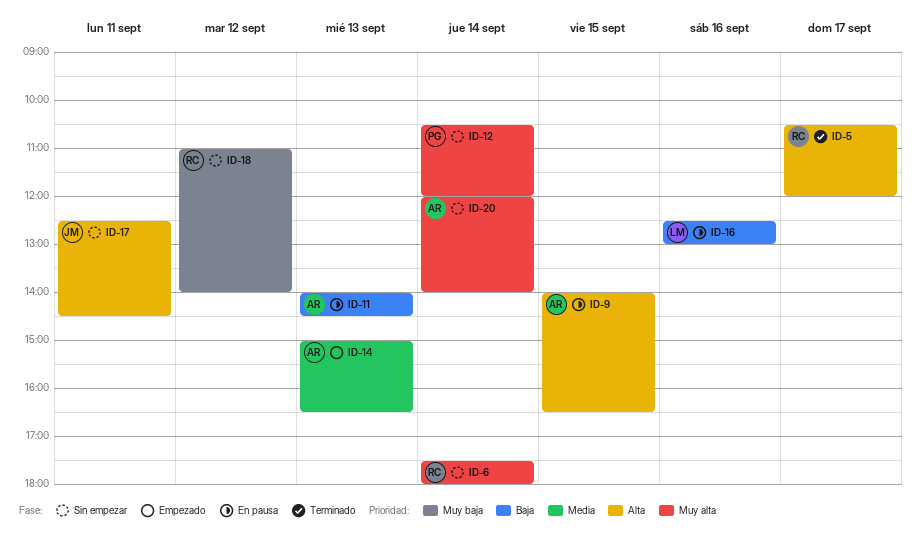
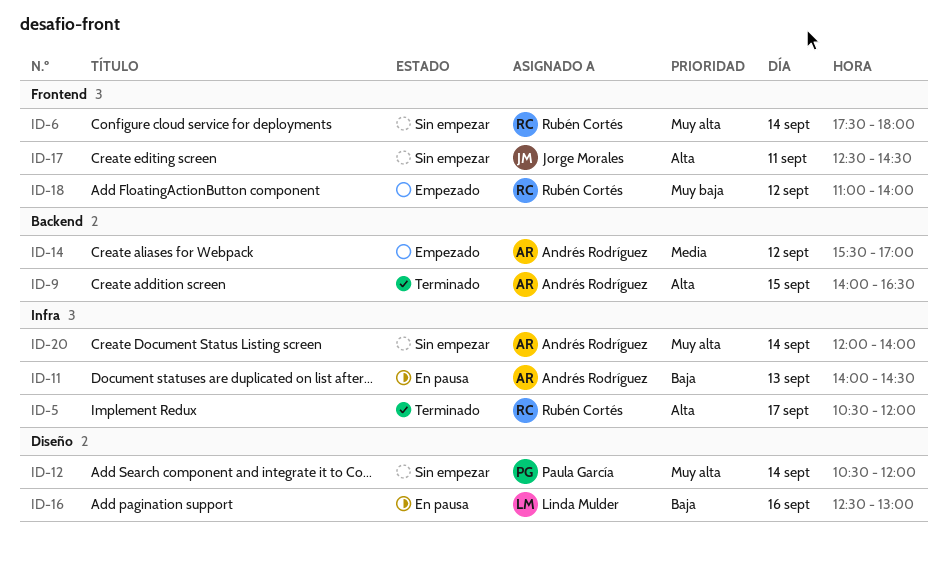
ID-9, status: En pausa -> Terminado
ID-14, day: Sep 13 -> Sep 12
ID-14, begins: 15:00 -> 15:30
ID-14, ends: 16:30 -> 17:00
ID-18, status: Sin empezar -> Empezado

